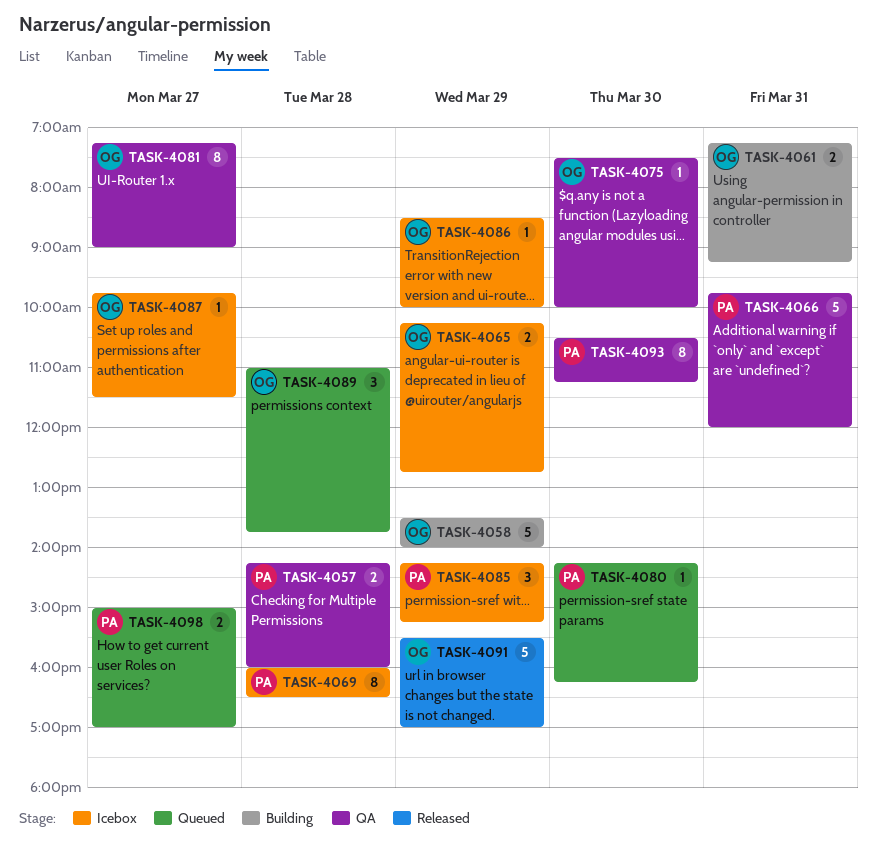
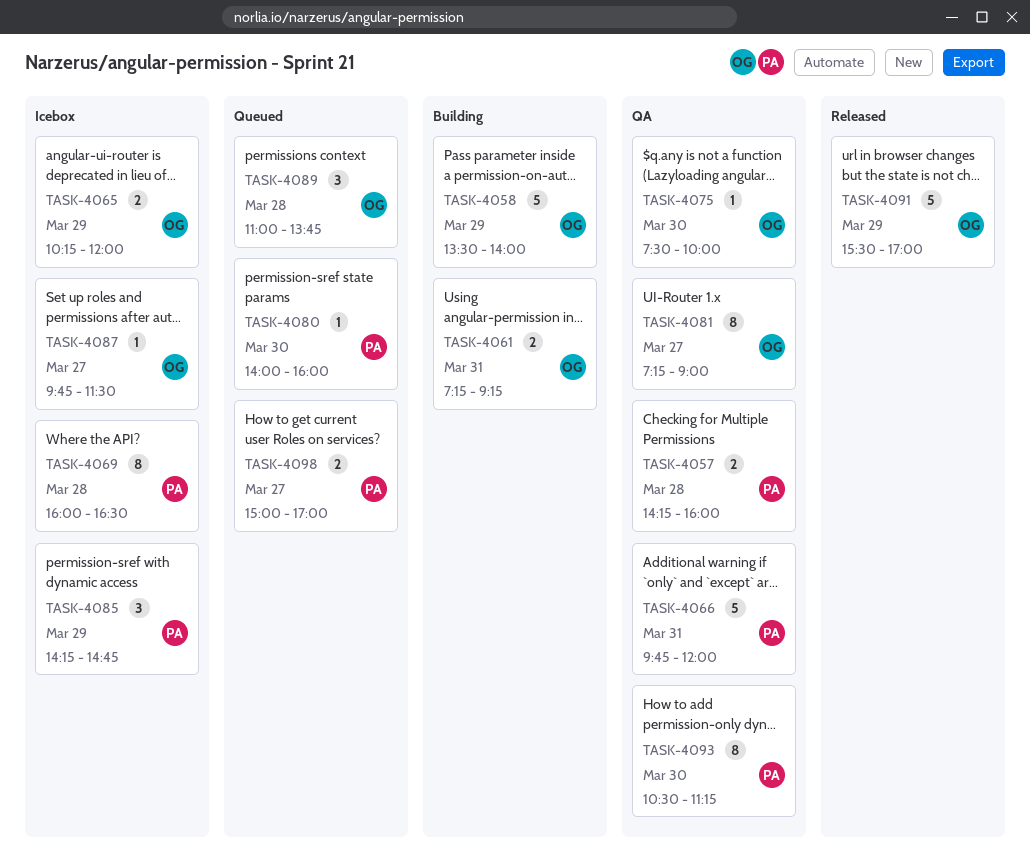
TASK-4065, ends: 12:45 -> 12:00
TASK-4080, begins: 14:15 -> 14:00
TASK-4080, ends: 16:15 -> 16:00
TASK-4085, ends: 15:15 -> 14:45
TASK-4086: present -> none

